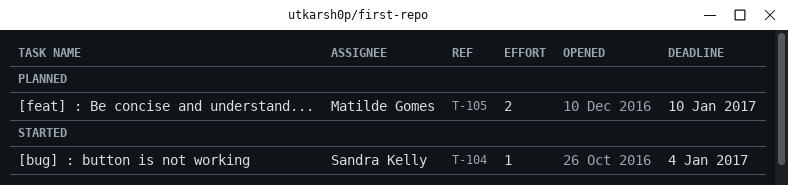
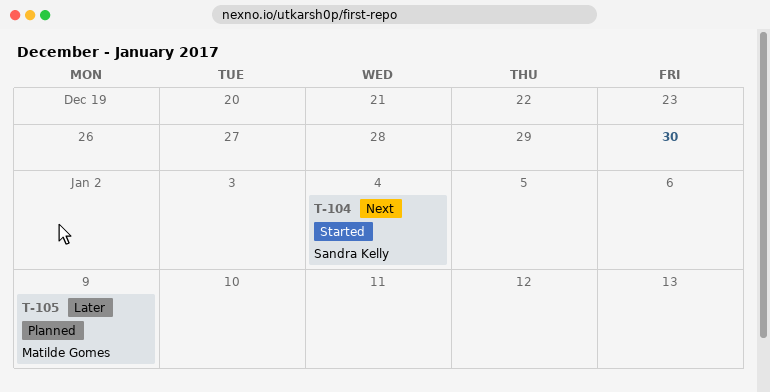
T-105, due: Jan 10 -> Jan 9

